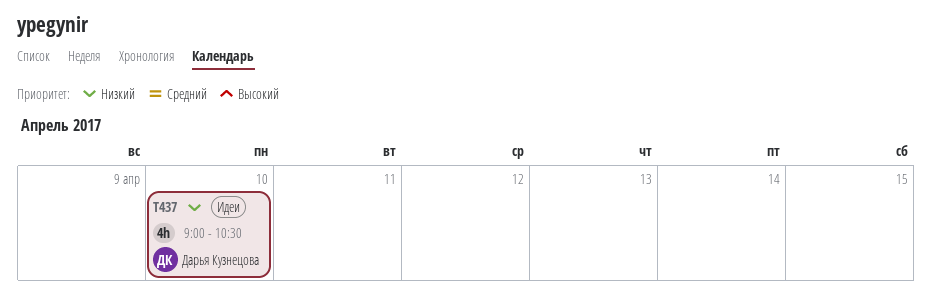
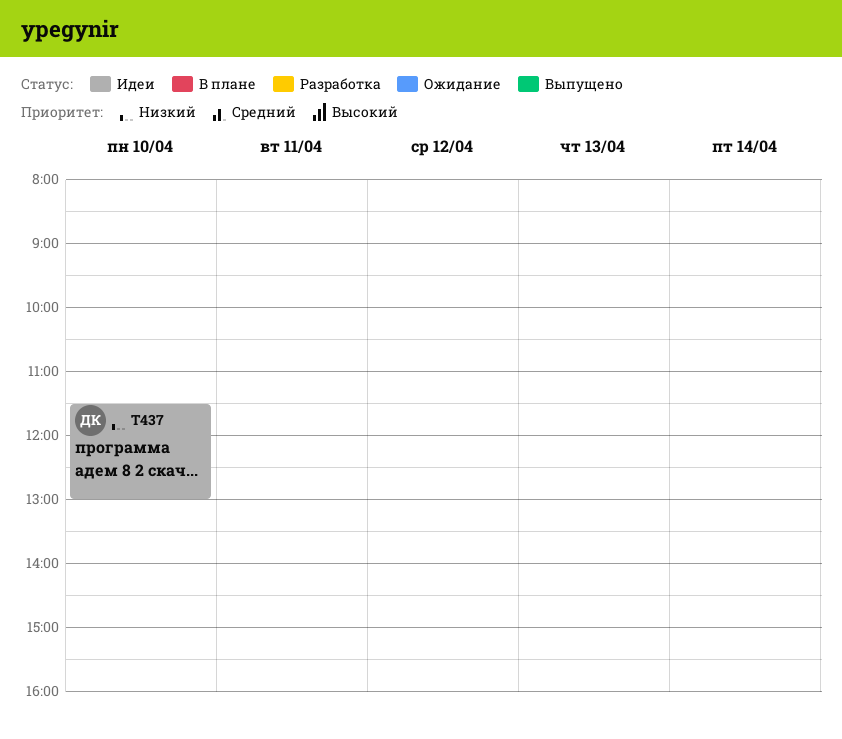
T437, begins: 09:00 -> 11:30
T437, ends: 10:30 -> 13:00

